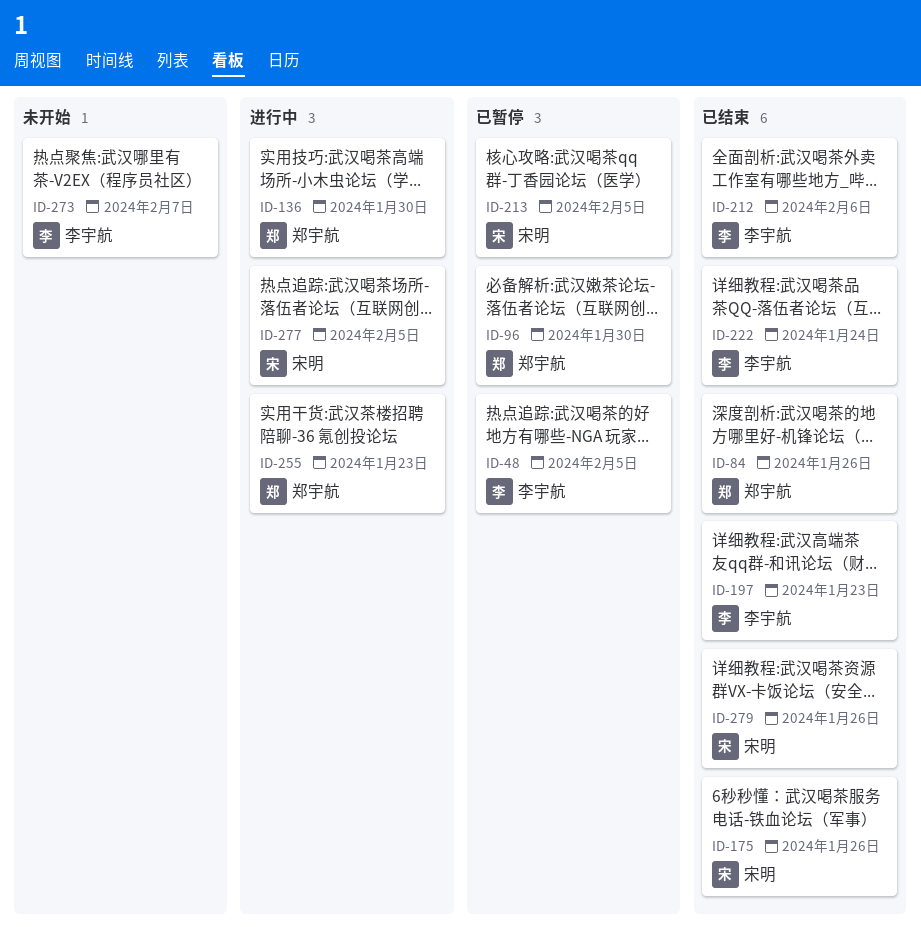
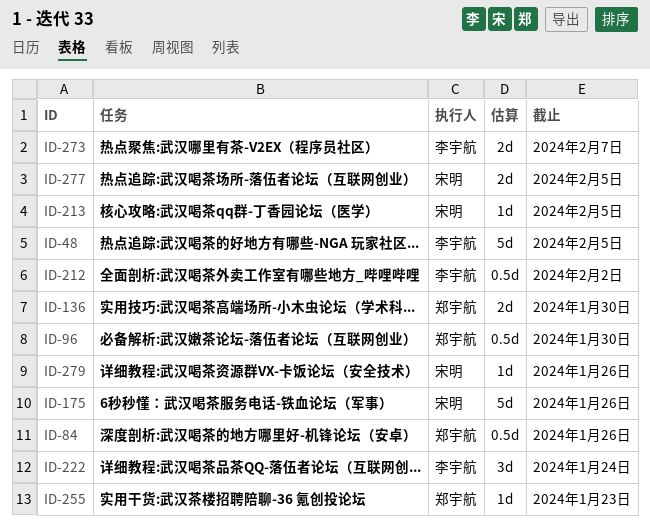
ID-197: present -> none
ID-212, due: Feb 6 -> Feb 2

